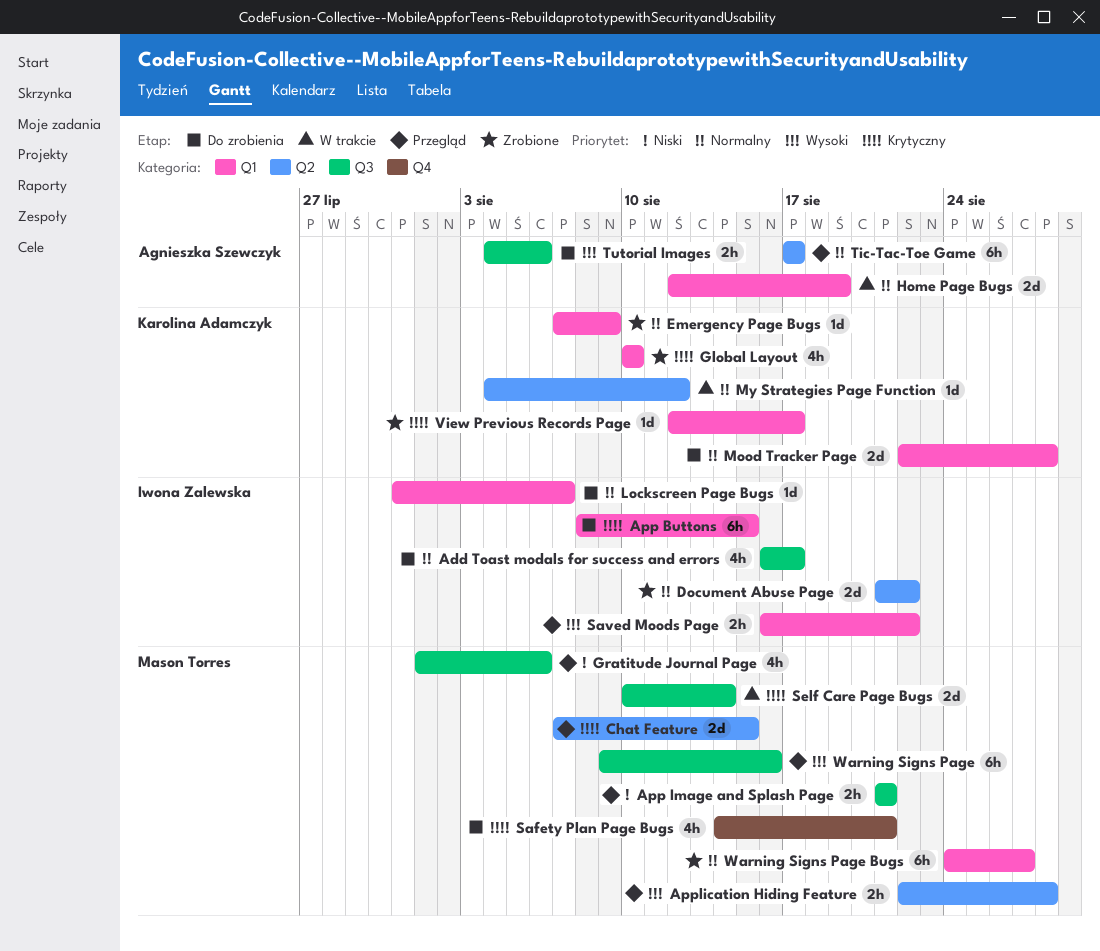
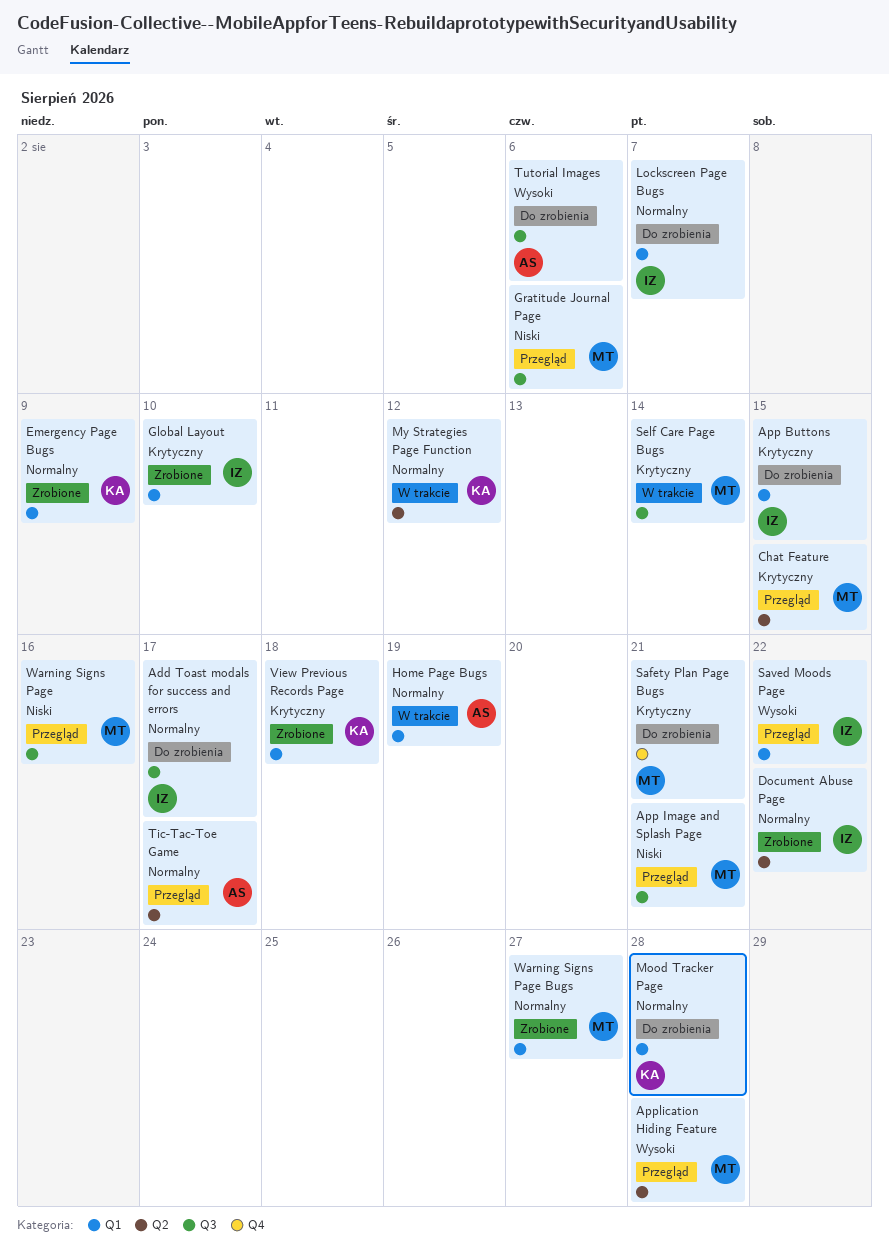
Global Layout, owner: Karolina Adamczyk -> Iwona Zalewska
View Previous Records Page, due: Aug 17 -> Aug 18
Warning Signs Page, priority: Wysoki -> Niski

